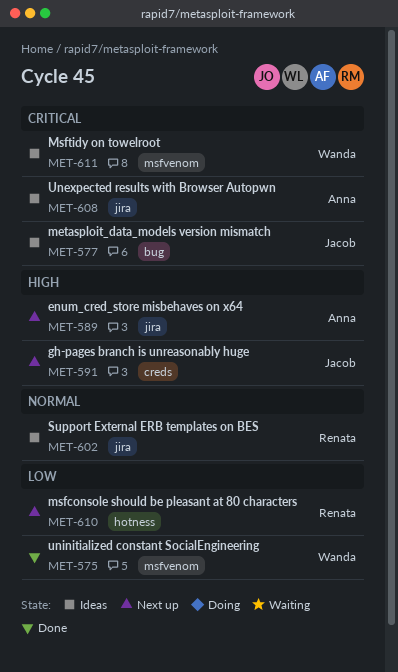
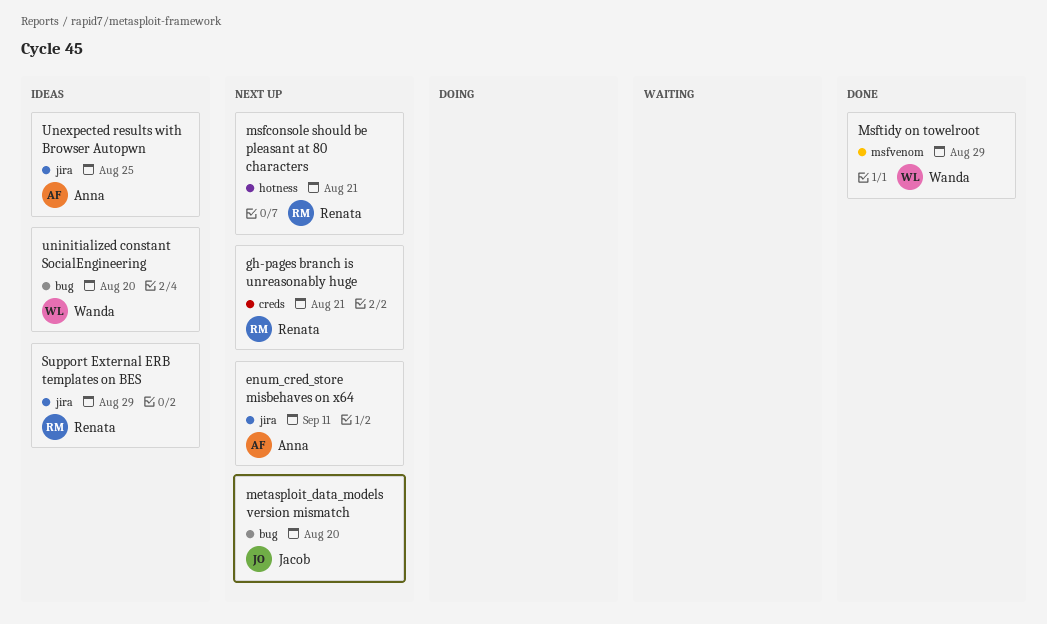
gh-pages branch is unreasonably huge, owner: Jacob -> Renata
metasploit_data_models version mismatch, status: Ideas -> Next up
Msftidy on towelroot, status: Ideas -> Done
uninitialized constant SocialEngineering, status: Done -> Ideas
uninitialized constant SocialEngineering, label: msfvenom -> bug

